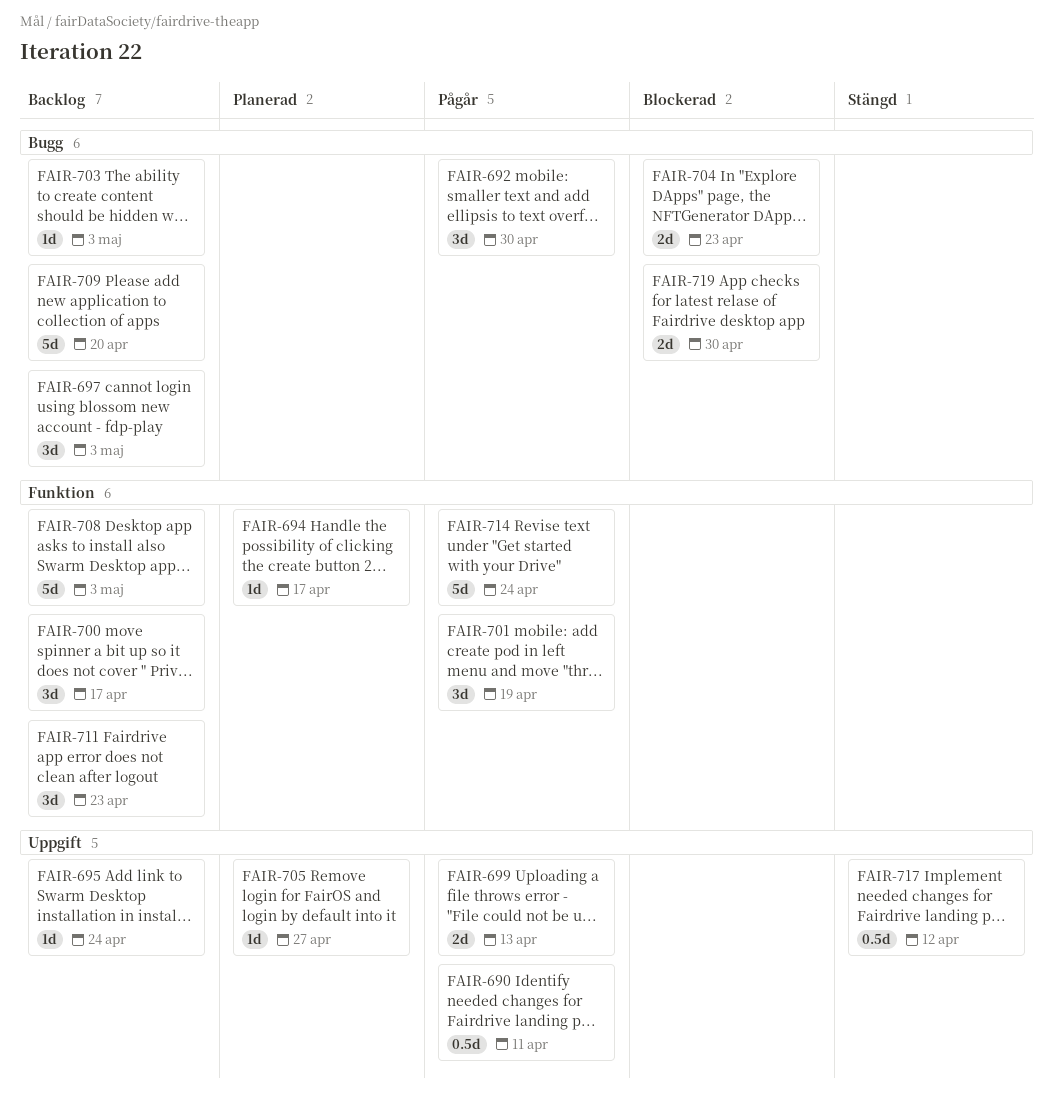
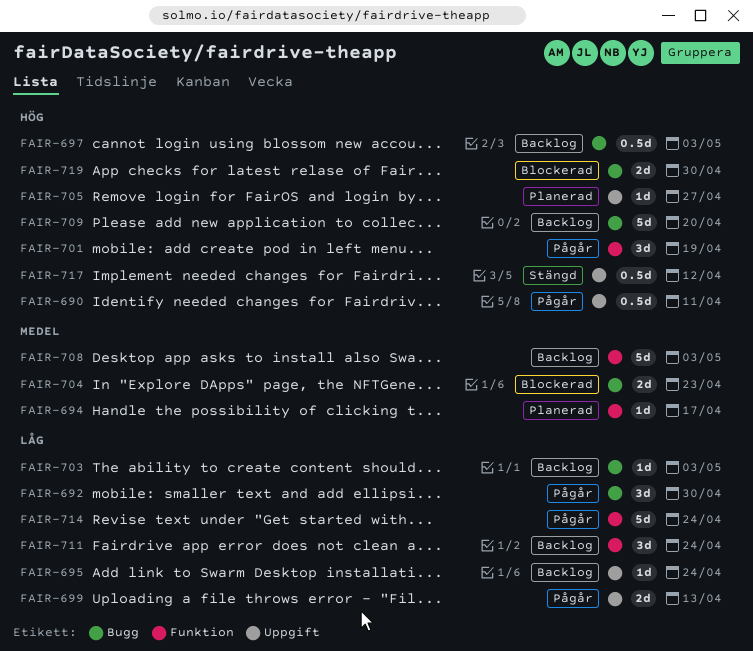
FAIR-697, estimate: 3d -> 0.5d
FAIR-700: present -> none
FAIR-711, due: Apr 23 -> Apr 24

